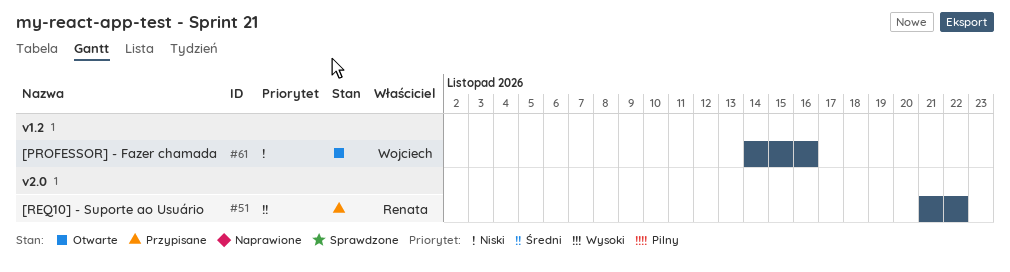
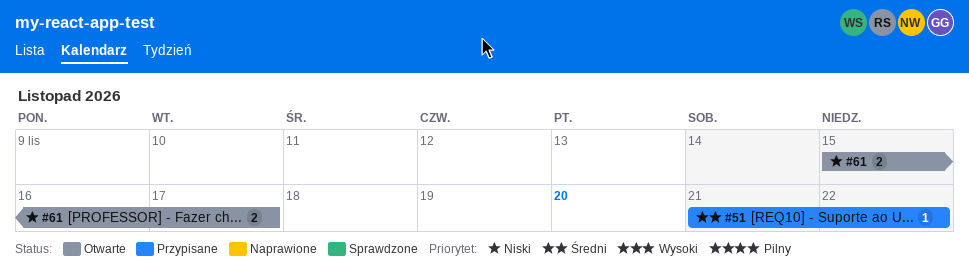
#61, start: Nov 14 -> Nov 15
#61, due: Nov 16 -> Nov 17

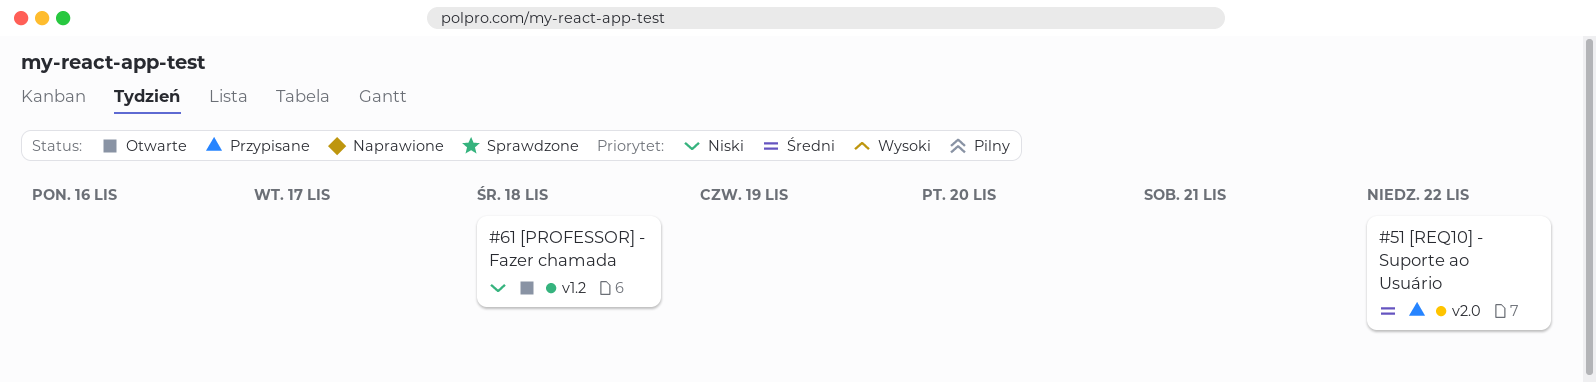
#61, due: Nov 17 -> Nov 18

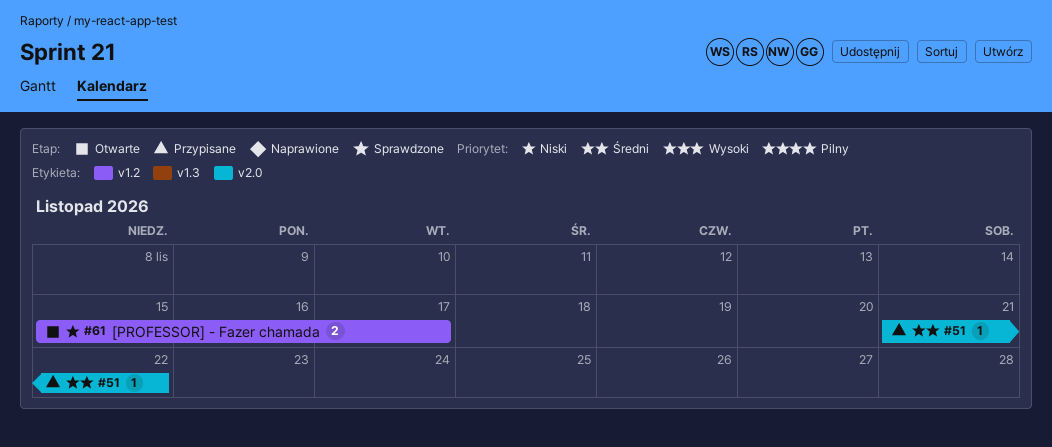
#61, due: Nov 18 -> Nov 17

